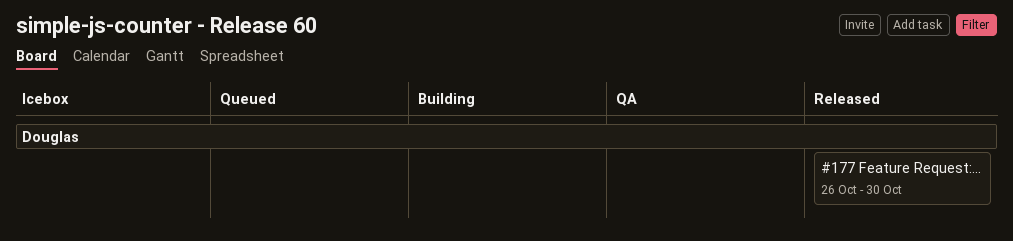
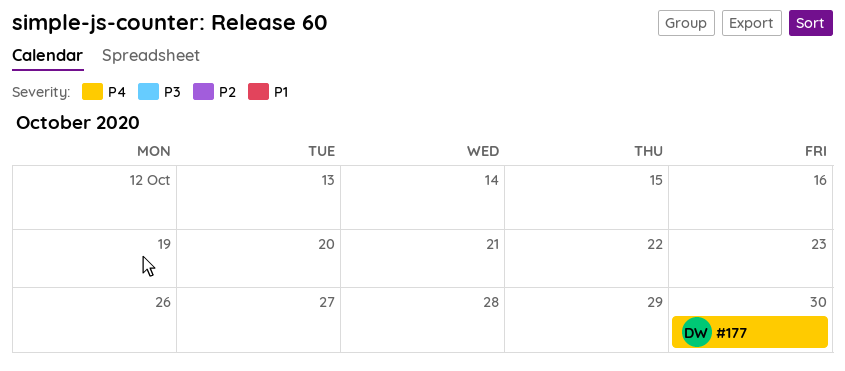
#177, start: Oct 26 -> Oct 30

